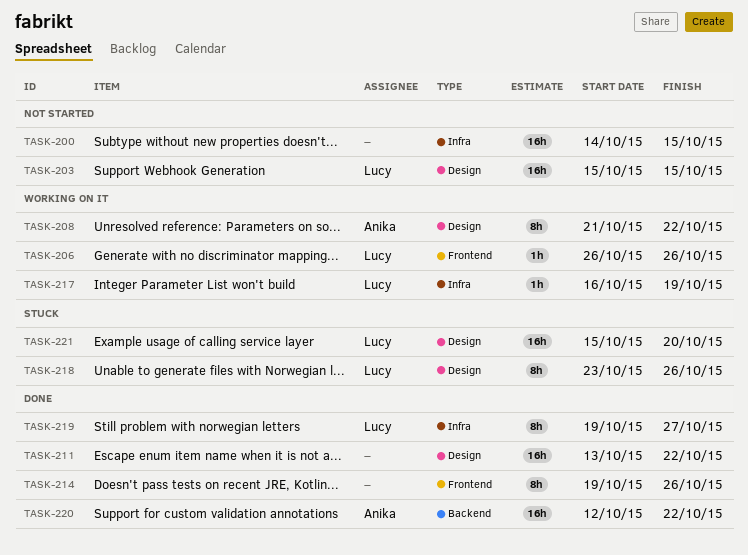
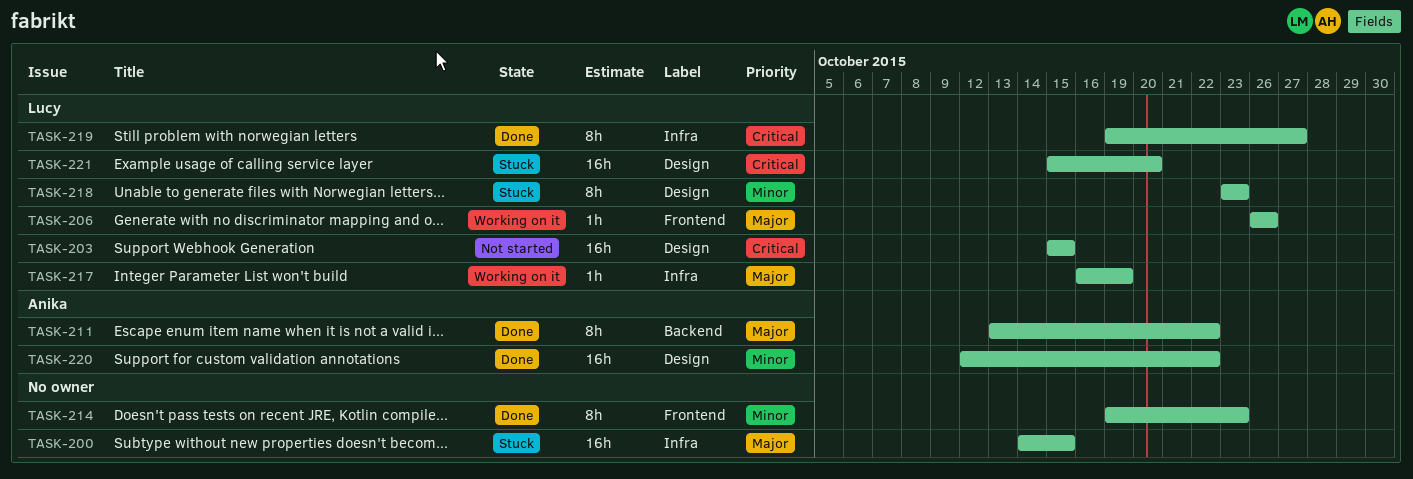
TASK-200, status: Not started -> Stuck
TASK-208: present -> none
TASK-211, owner: none -> Anika
TASK-211, label: Design -> Backend
TASK-211, estimate: 16h -> 8h
TASK-214, due: Oct 26 -> Oct 23
TASK-218, due: Oct 26 -> Oct 23
TASK-220, label: Backend -> Design

